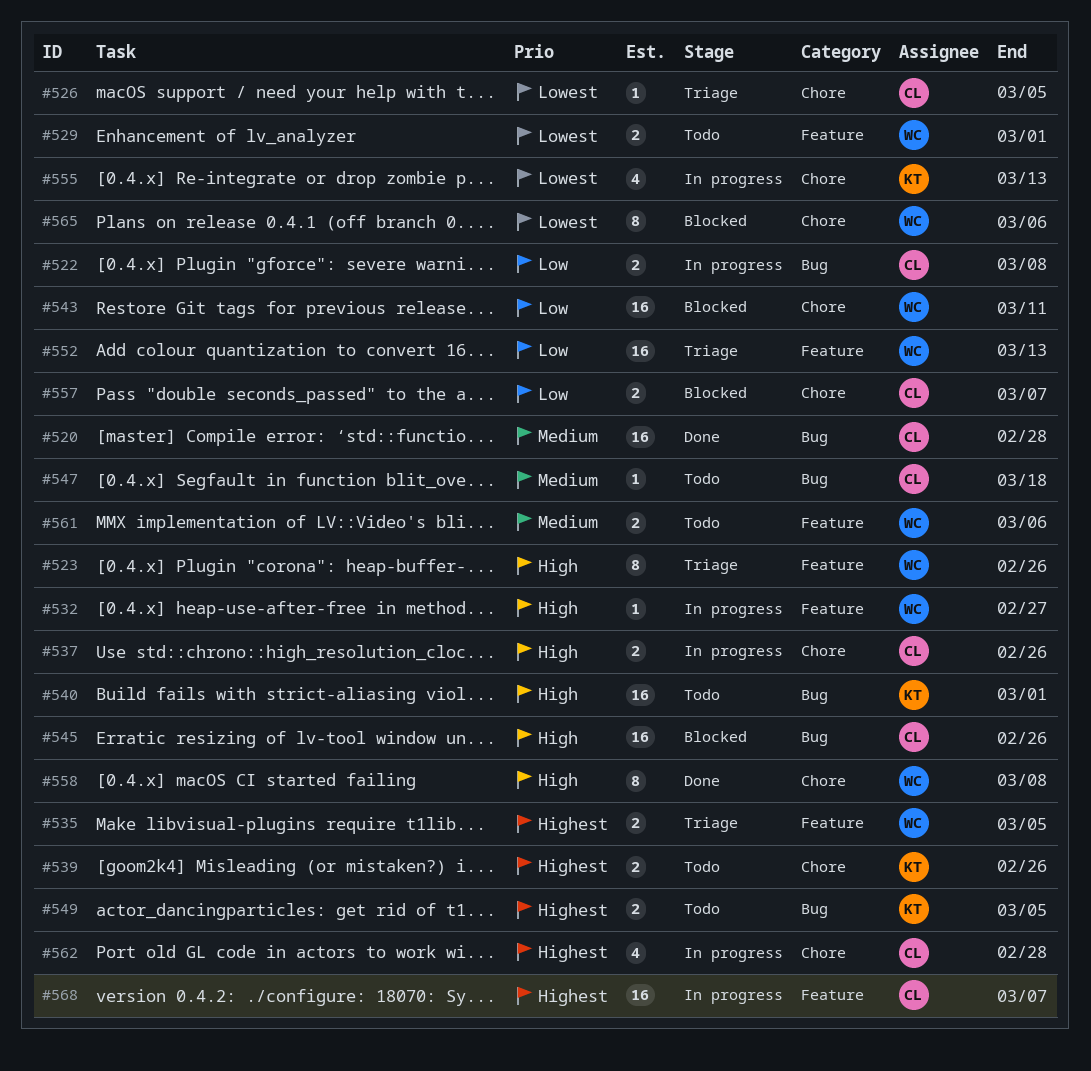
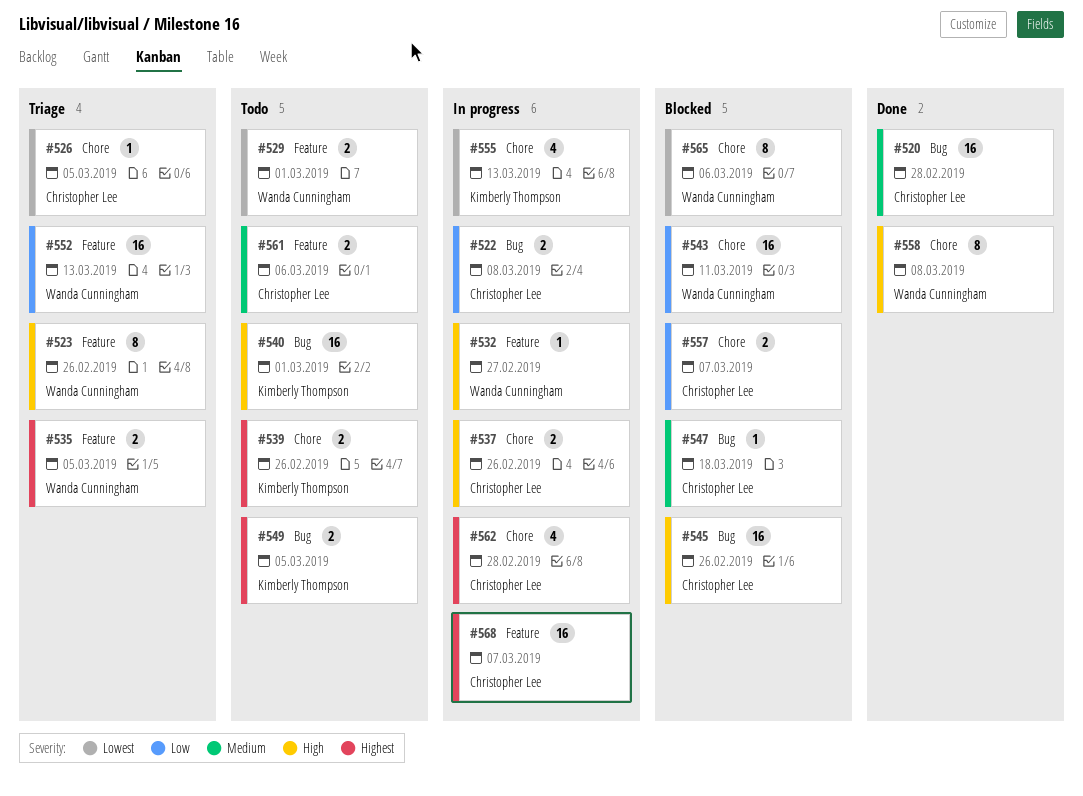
#547, status: Todo -> Blocked
#561, owner: Wanda Cunningham -> Christopher Lee

